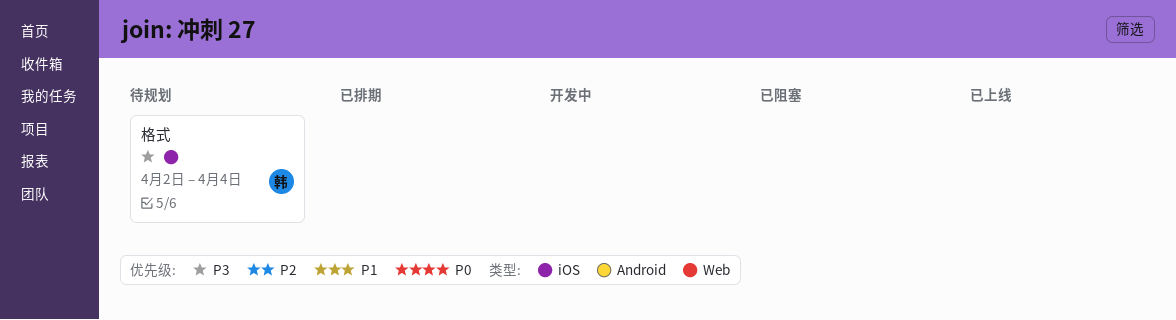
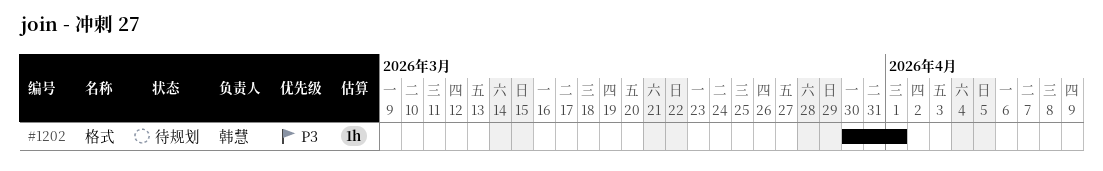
格式, start: Apr 2 -> Mar 30
格式, due: Apr 4 -> Apr 1

